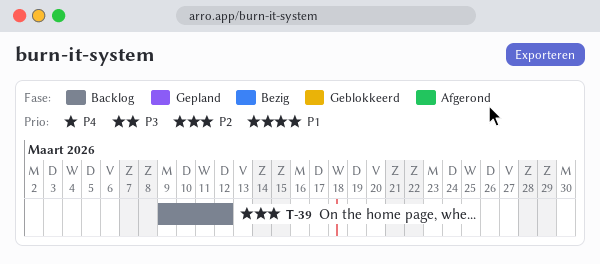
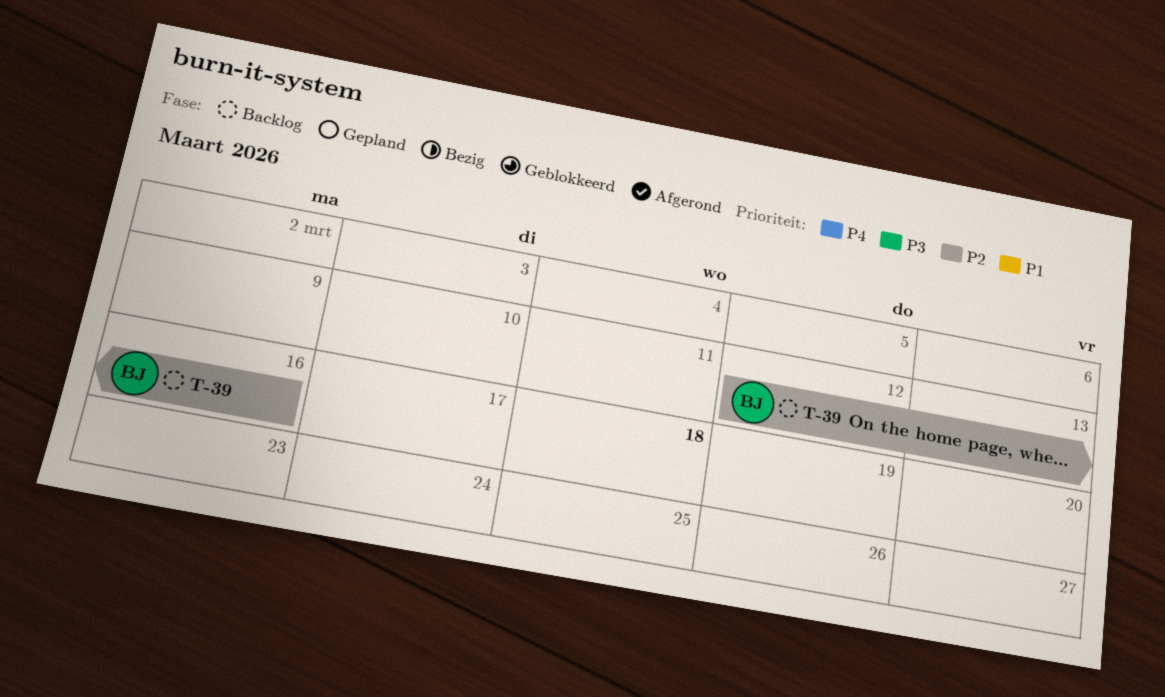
T-39, start: Mar 9 -> Mar 12
T-39, due: Mar 12 -> Mar 16

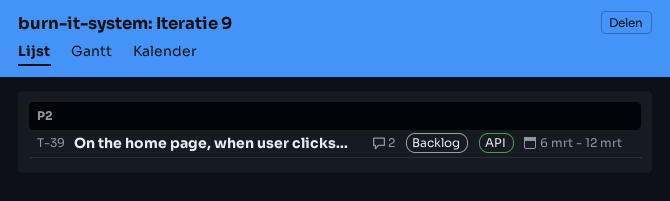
T-39, start: Mar 12 -> Mar 6
T-39, due: Mar 16 -> Mar 12

